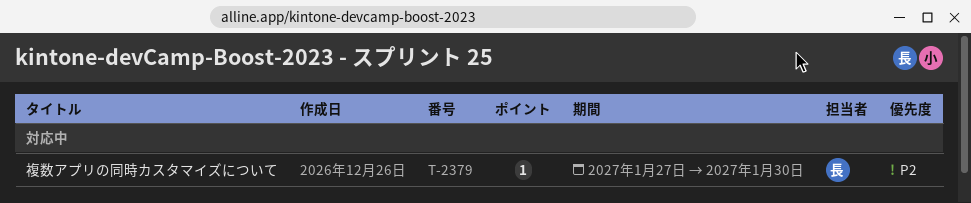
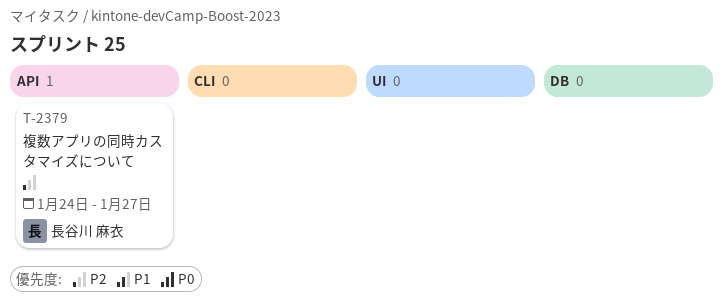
T-2379, start: Jan 27 -> Jan 24
T-2379, due: Jan 30 -> Jan 27

